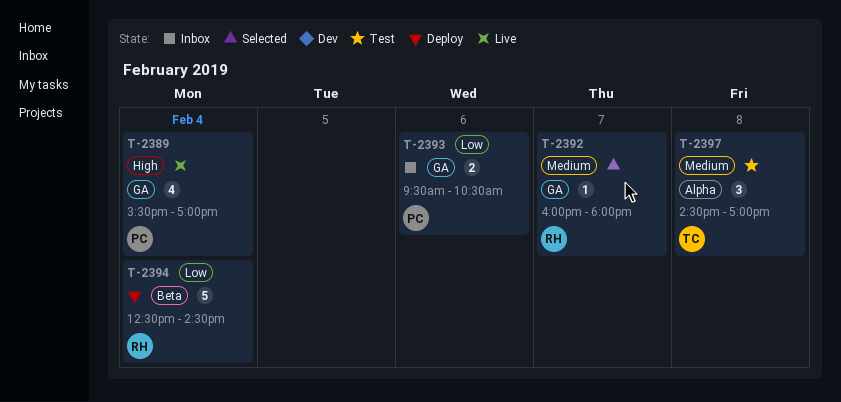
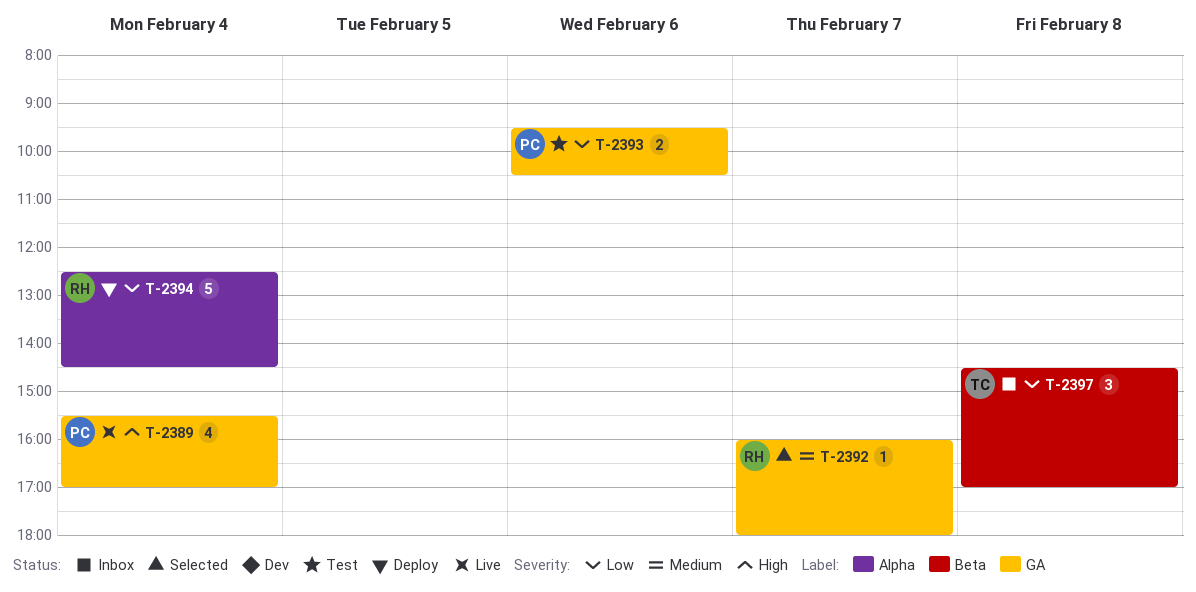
T-2393, status: Inbox -> Test
T-2394, label: Beta -> Alpha
T-2397, status: Test -> Inbox
T-2397, priority: Medium -> Low
T-2397, label: Alpha -> Beta

